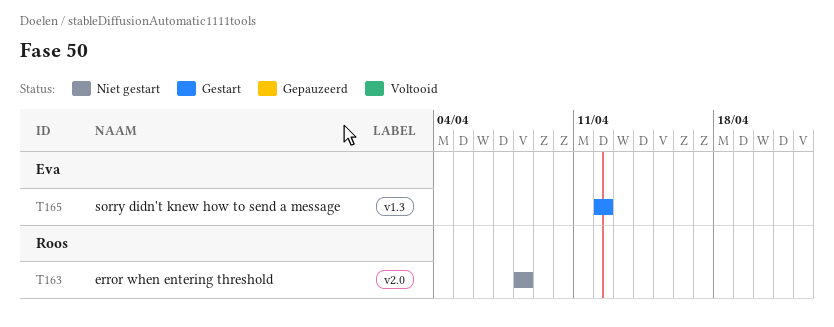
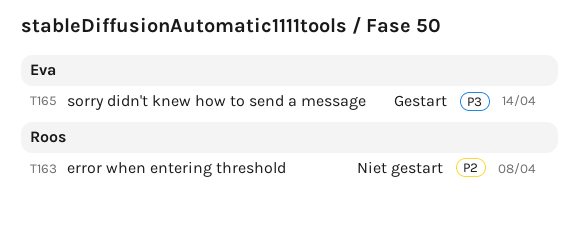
T165, due: Apr 12 -> Apr 14

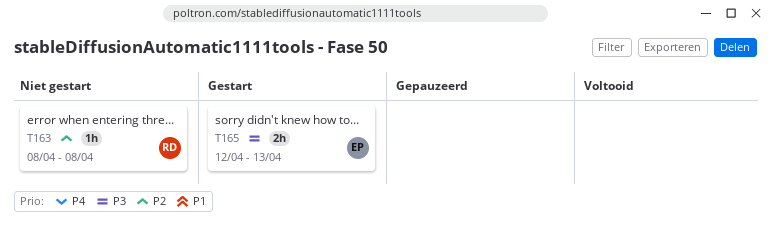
T165, due: Apr 14 -> Apr 13

